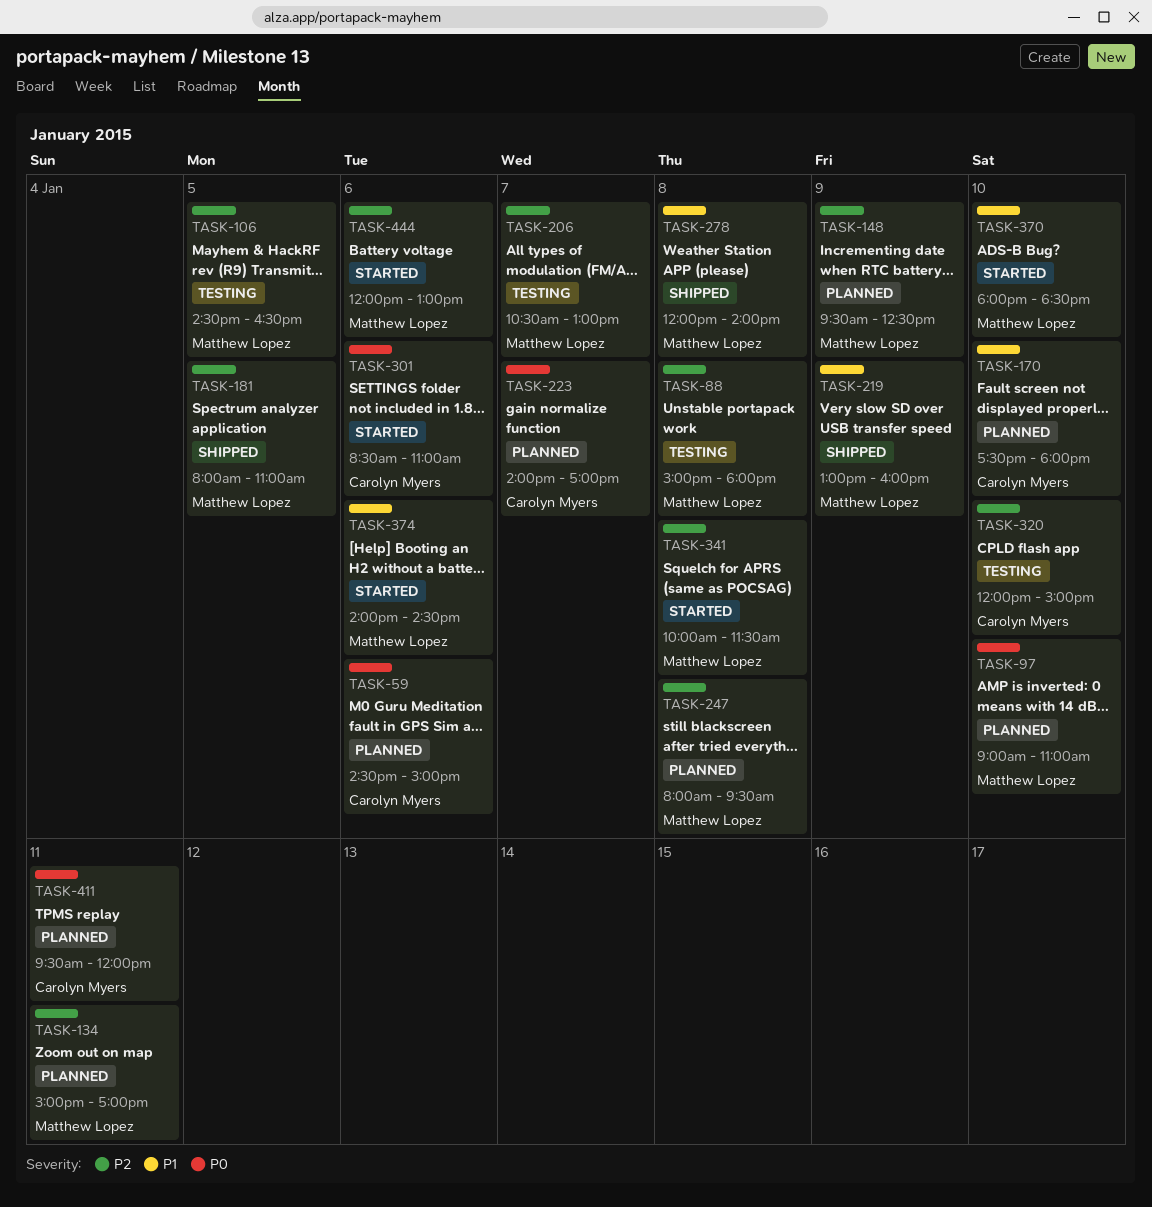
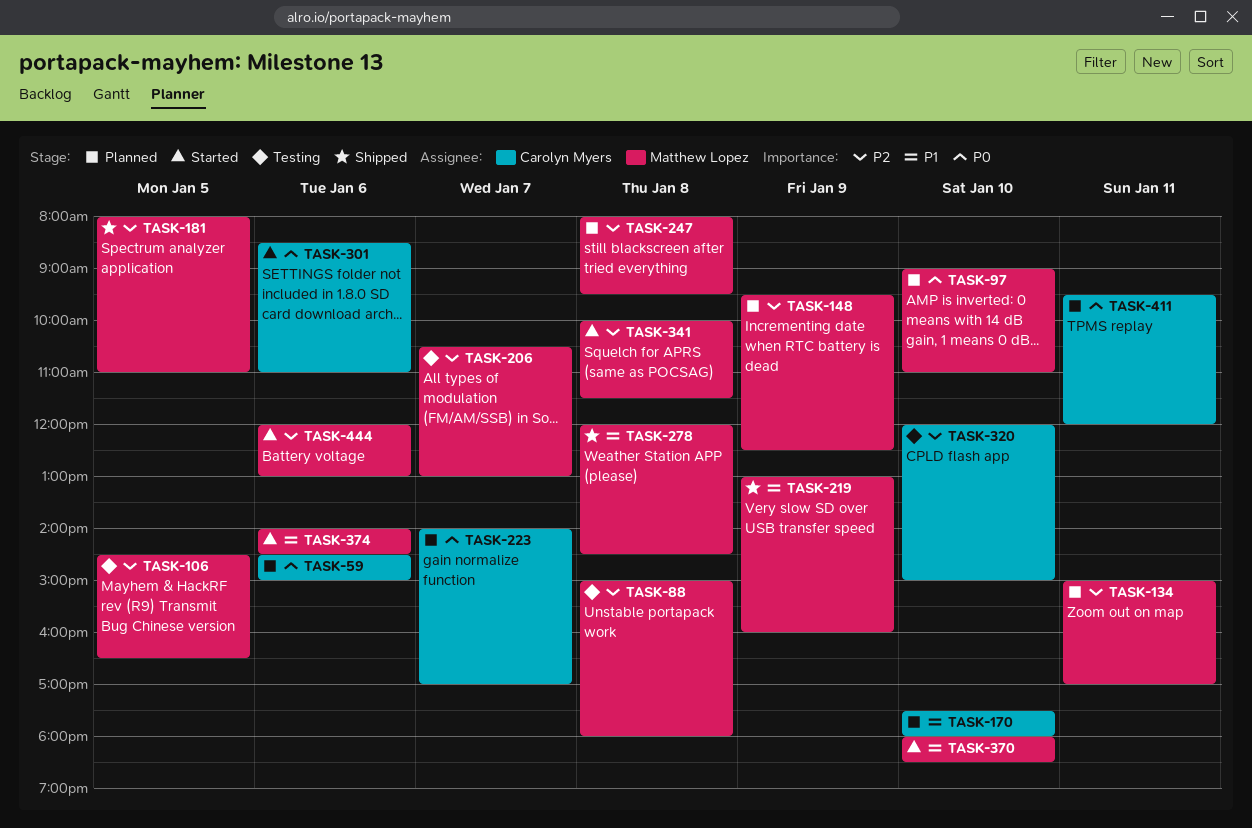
TASK-278, ends: 14:00 -> 14:30

